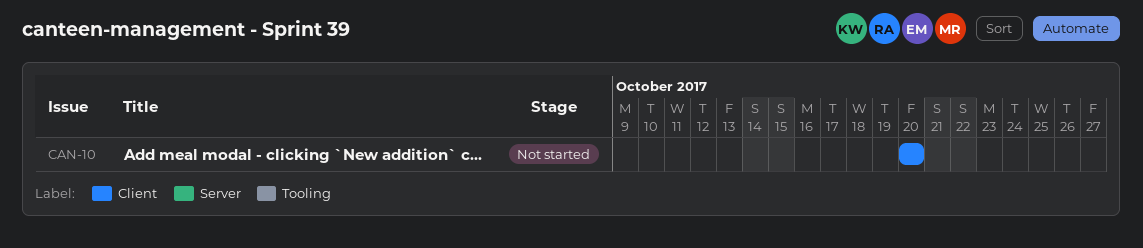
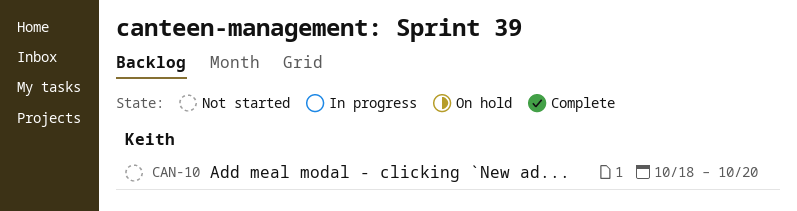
CAN-10, start: Oct 20 -> Oct 18

